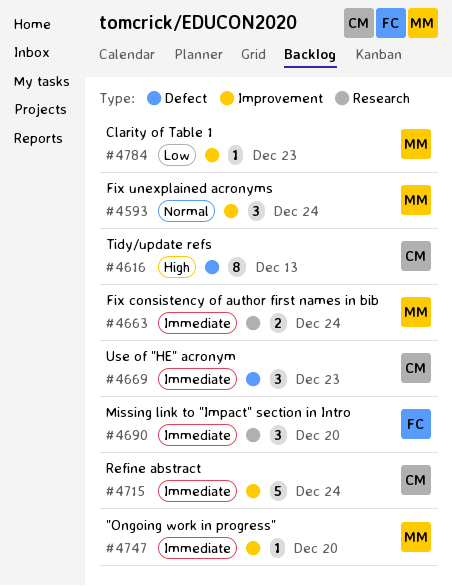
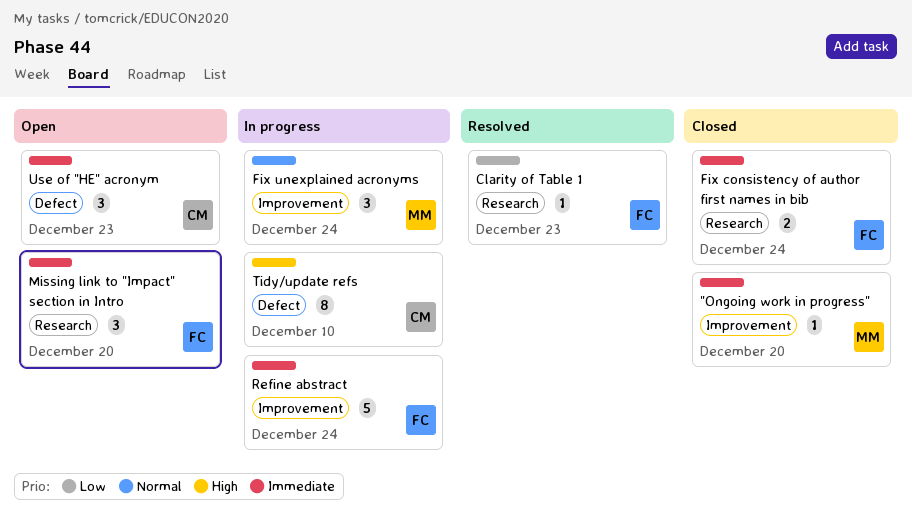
Clarity of Table 1, owner: MM -> FC
Clarity of Table 1, label: Improvement -> Research
Fix consistency of author first names in bib, owner: MM -> FC
Refine abstract, owner: CM -> FC
Tidy/update refs, due: Dec 13 -> Dec 10

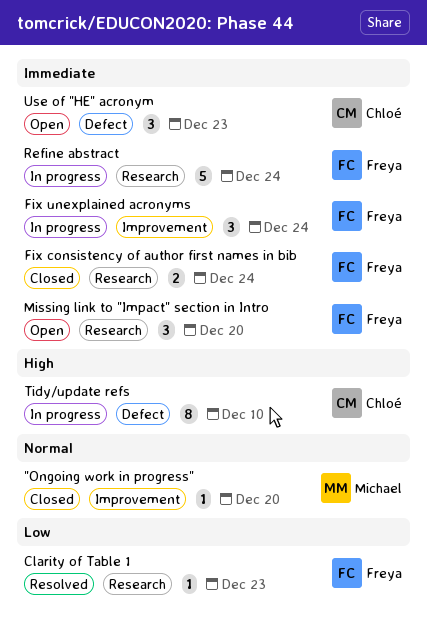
"Ongoing work in progress", priority: Immediate -> Normal
Fix unexplained acronyms, owner: Michael -> Freya
Fix unexplained acronyms, priority: Normal -> Immediate
Refine abstract, label: Improvement -> Research

